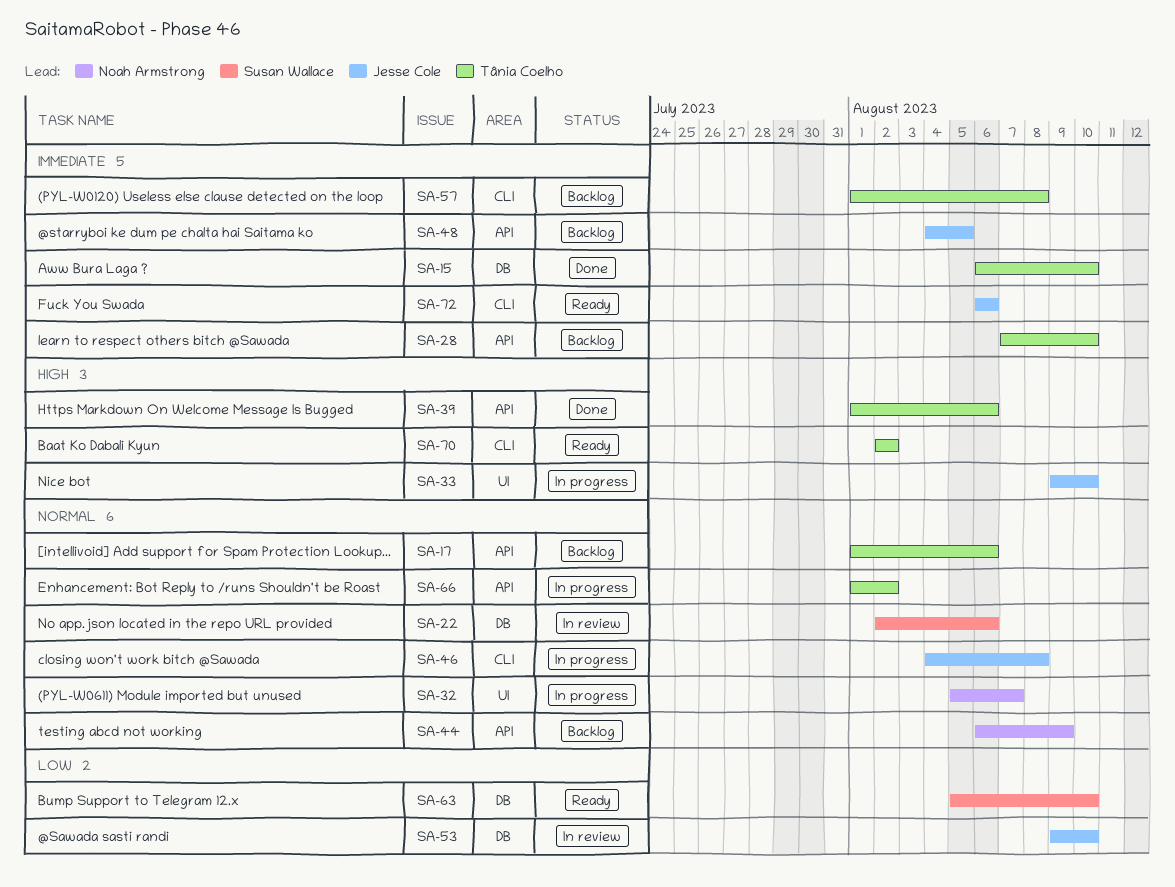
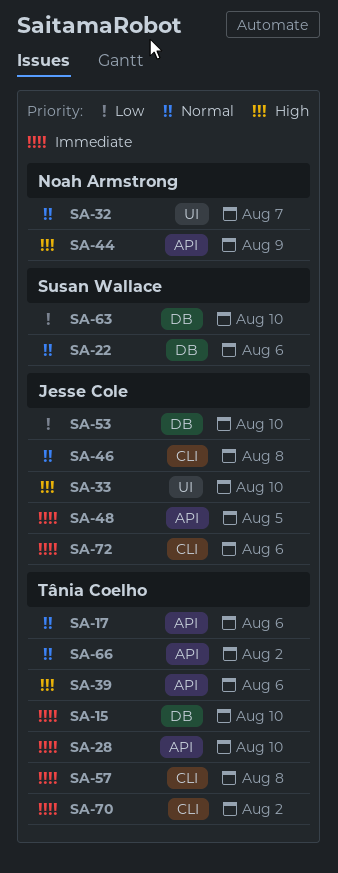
SA-44, priority: Normal -> High
SA-70, priority: High -> Immediate

